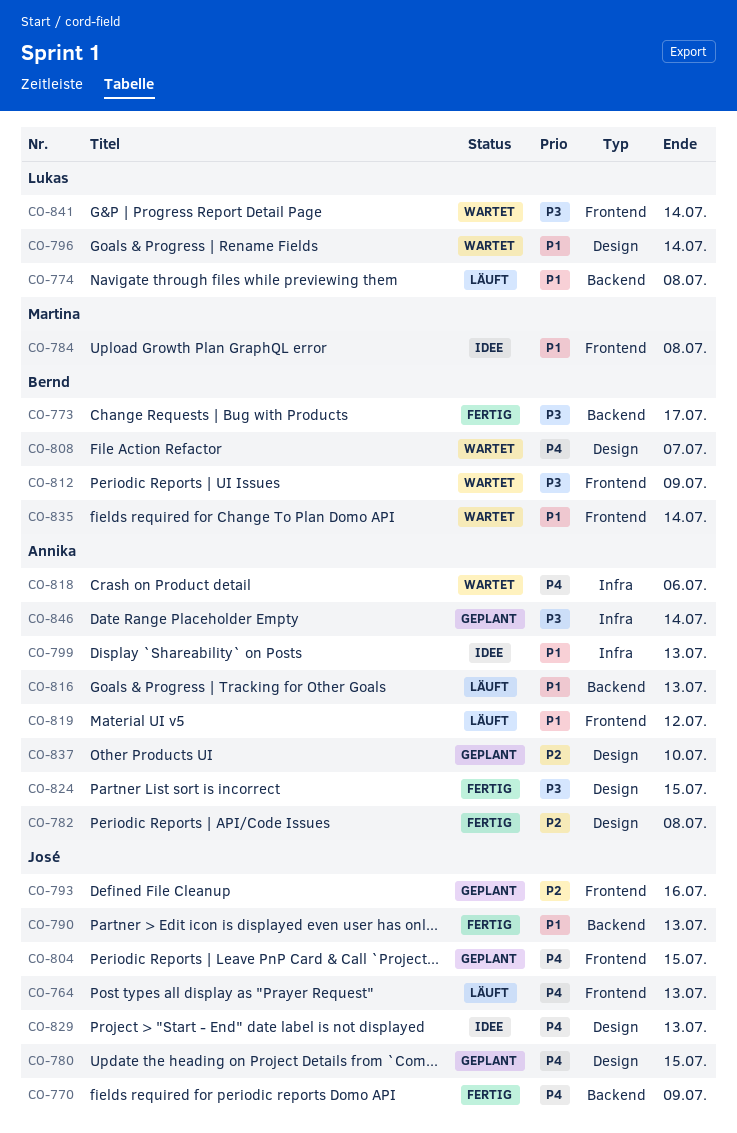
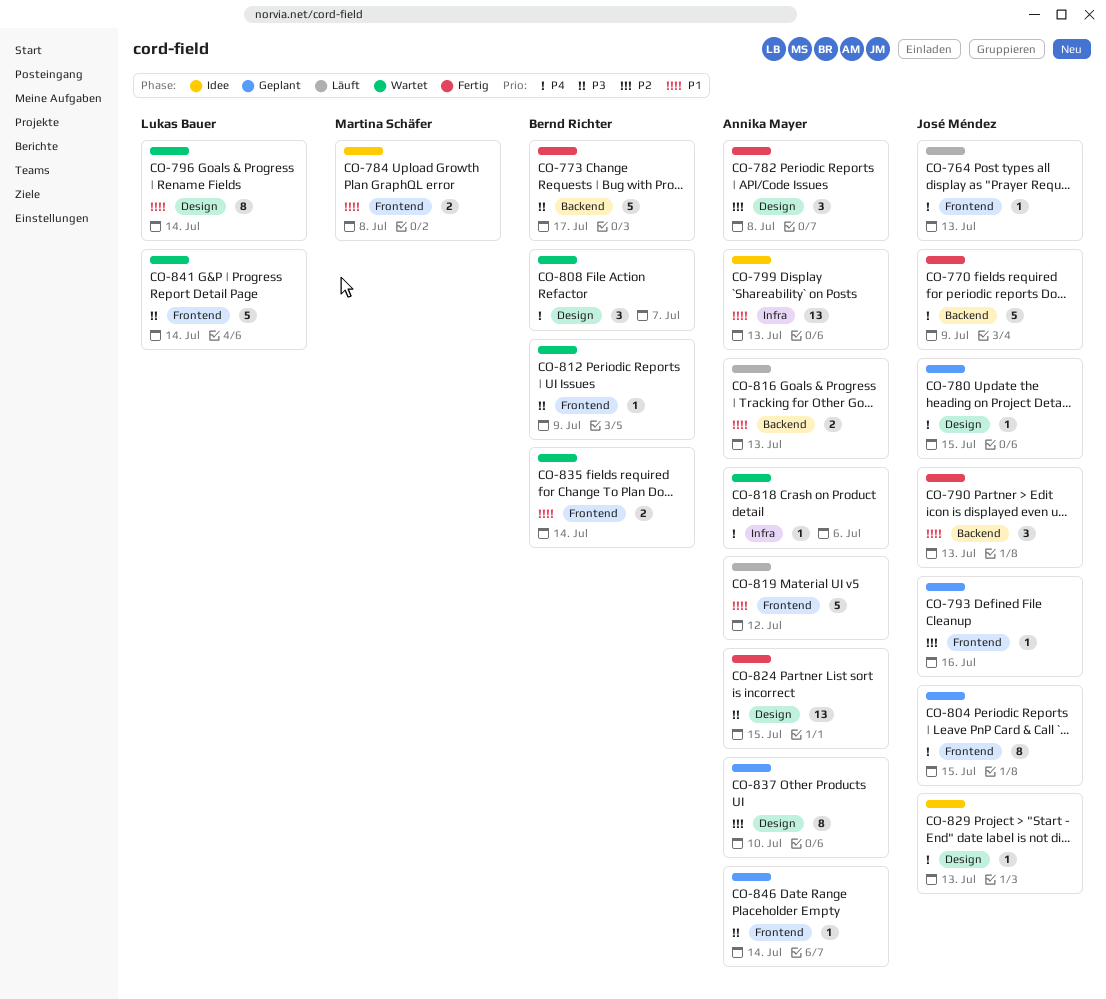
CO-774: present -> none
CO-846, label: Infra -> Frontend

